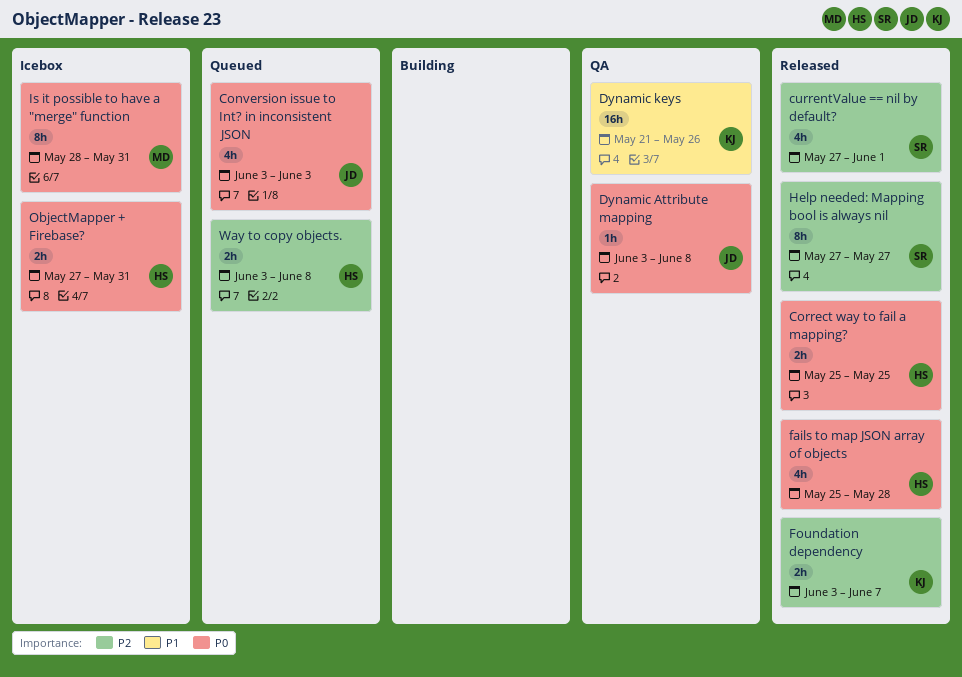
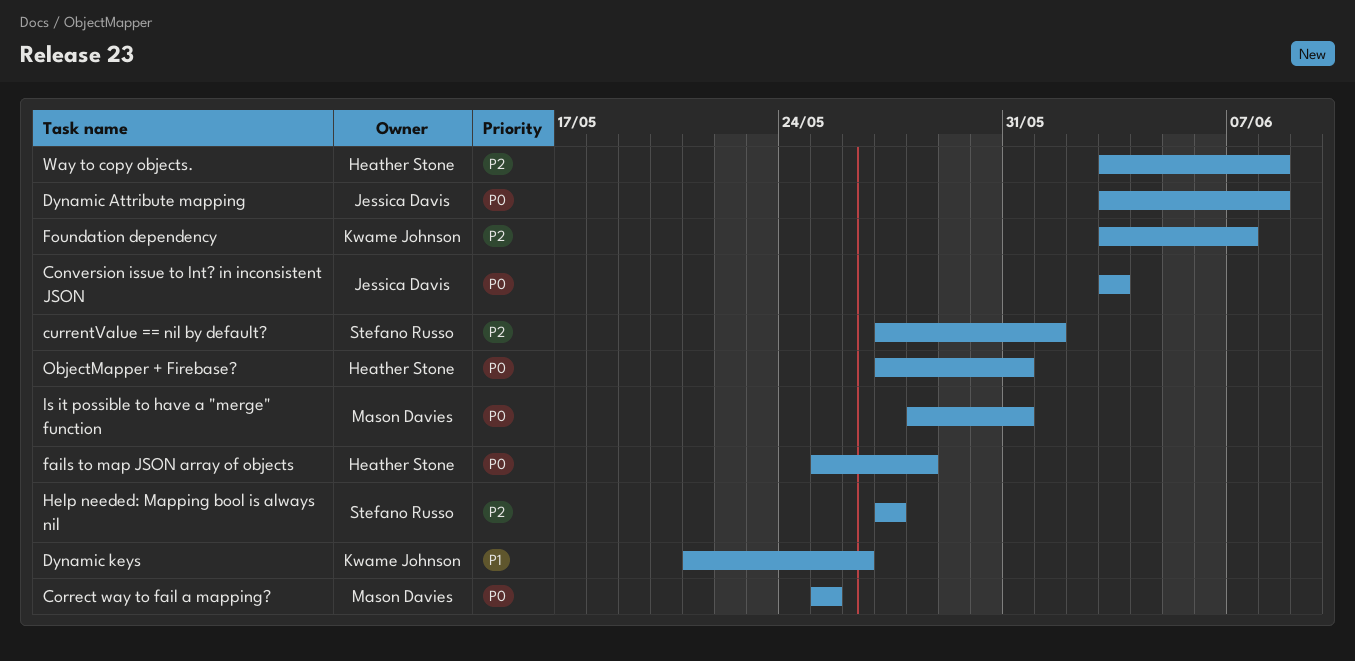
Correct way to fail a mapping?, owner: Heather Stone -> Mason Davies

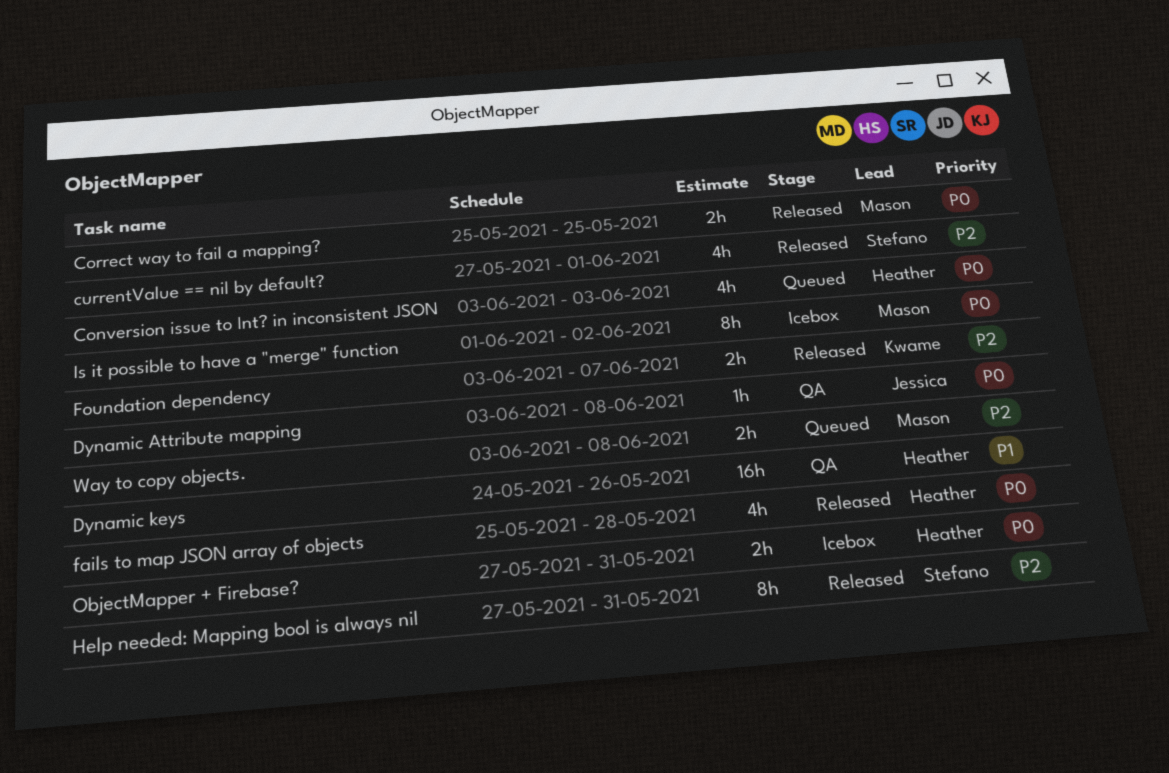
Conversion issue to Int? in inconsistent JSON, owner: Jessica Davis -> Heather Stone
Dynamic keys, owner: Kwame Johnson -> Heather Stone
Dynamic keys, start: May 21 -> May 24
Help needed: Mapping bool is always nil, due: May 27 -> May 31
Is it possible to have a "merge" function, start: May 28 -> Jun 1
Is it possible to have a "merge" function, due: May 31 -> Jun 2
Way to copy objects., owner: Heather Stone -> Mason Davies

